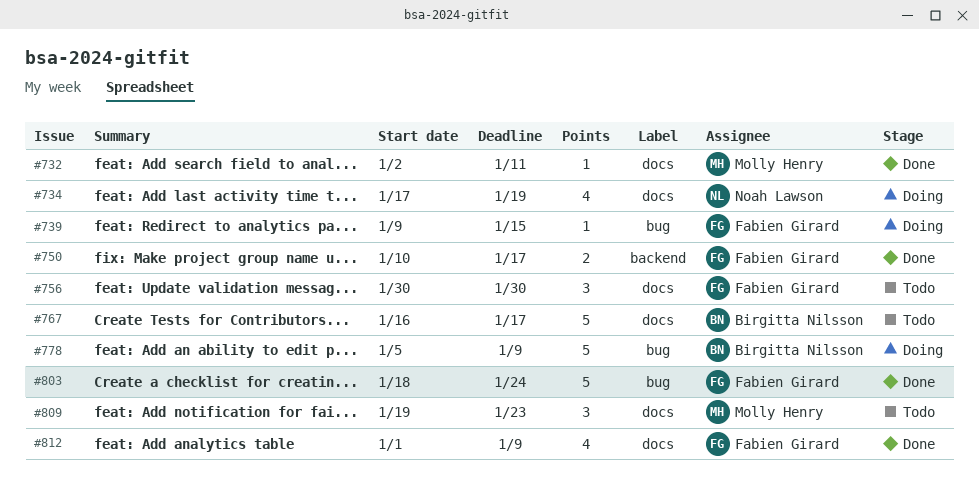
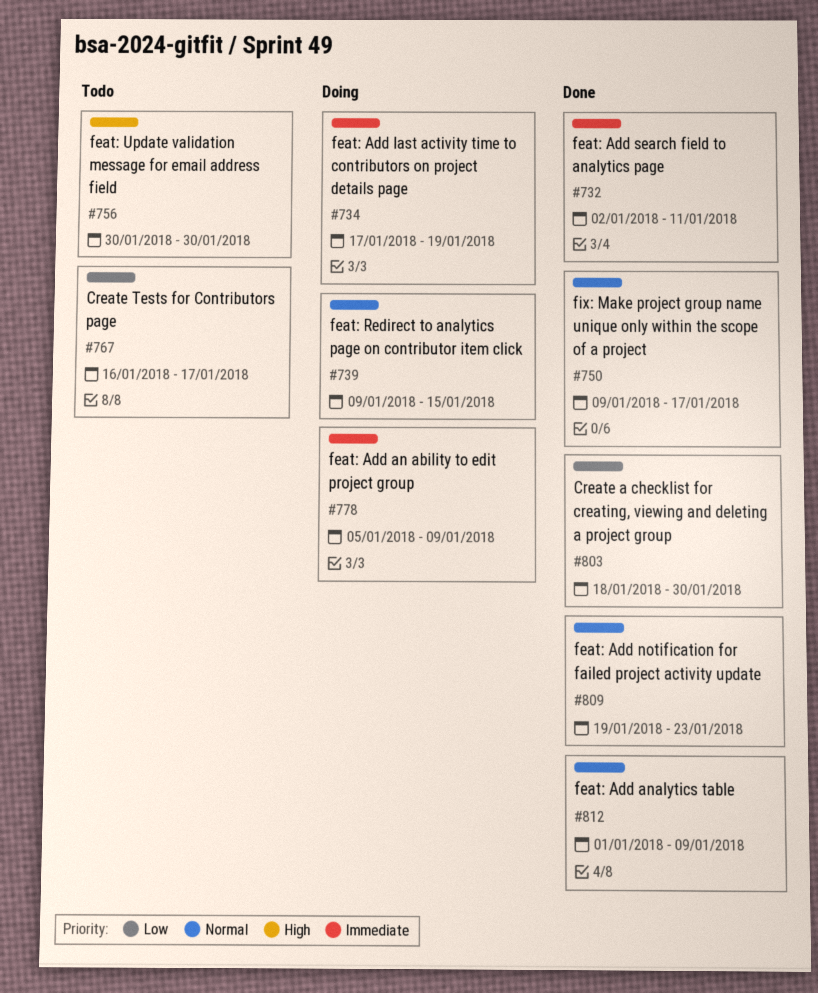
#750, start: Jan 10 -> Jan 9
#803, due: Jan 24 -> Jan 30
#809, status: Todo -> Done

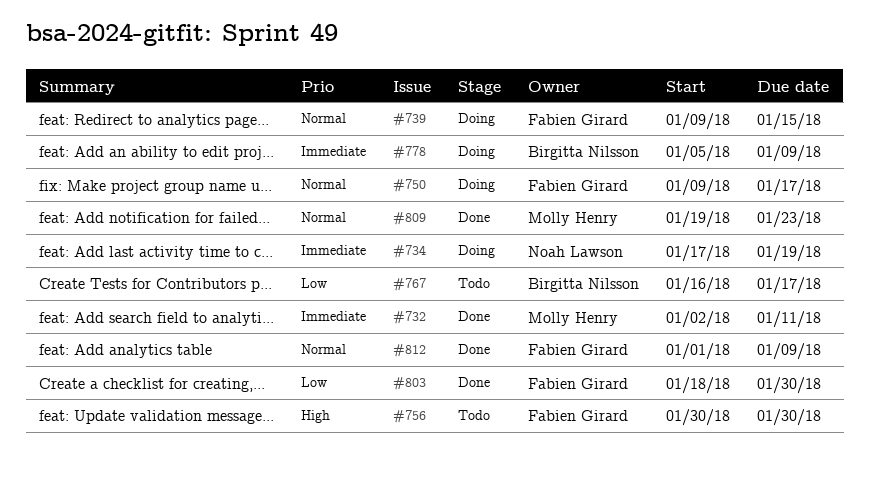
#750, status: Done -> Doing

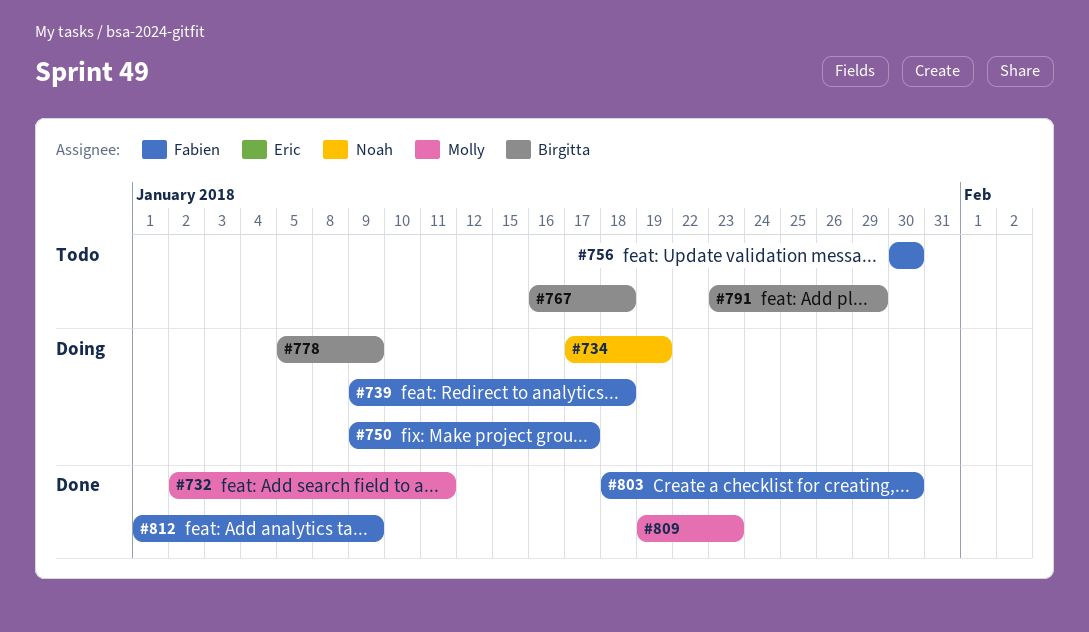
#739, due: Jan 15 -> Jan 18
#767, due: Jan 17 -> Jan 18
#791: none -> present

